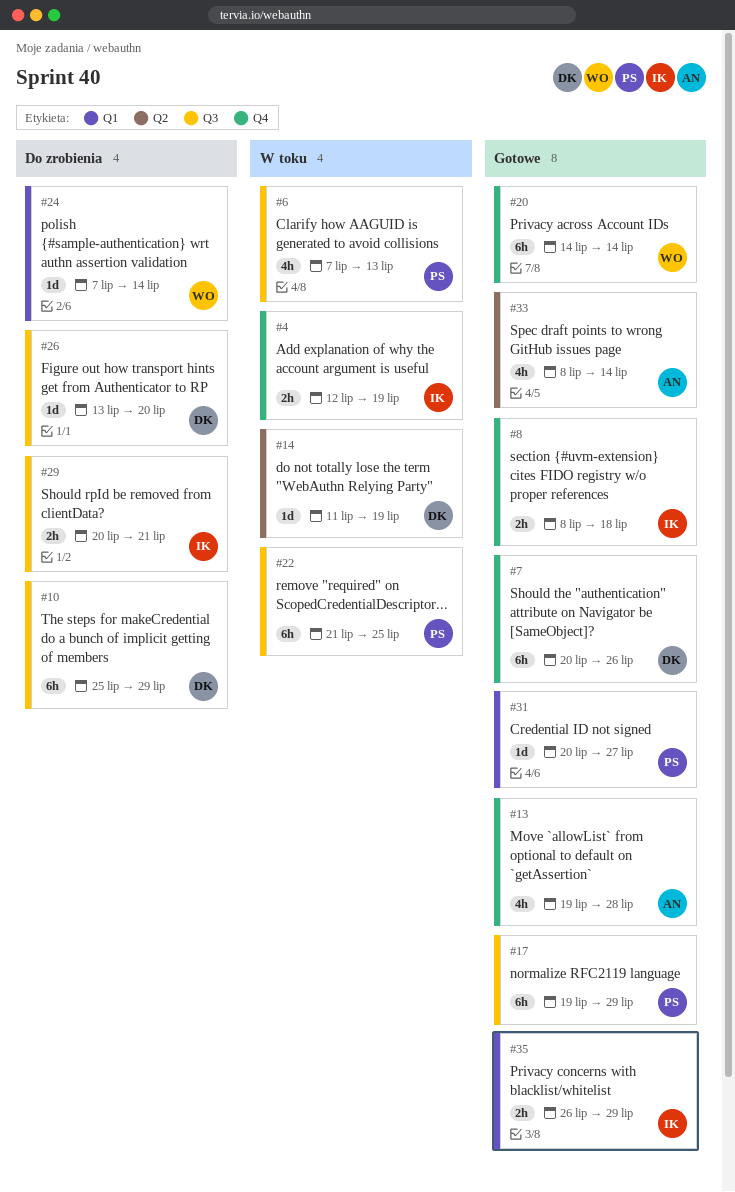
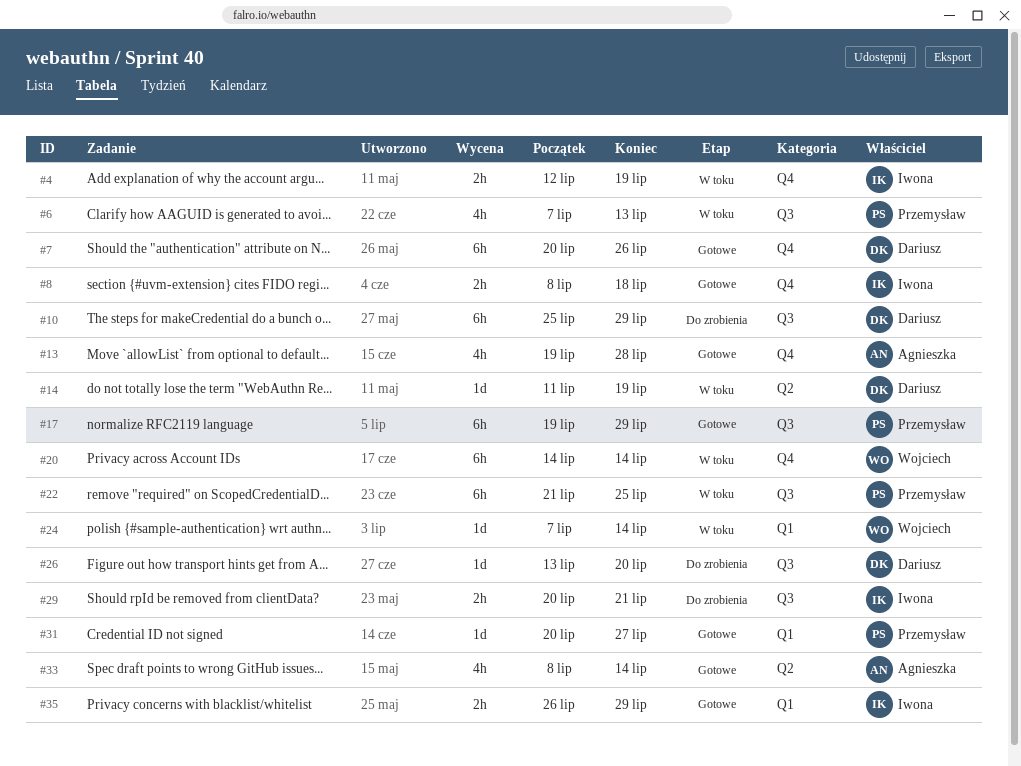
#20, status: Gotowe -> W toku
#24, status: Do zrobienia -> W toku

